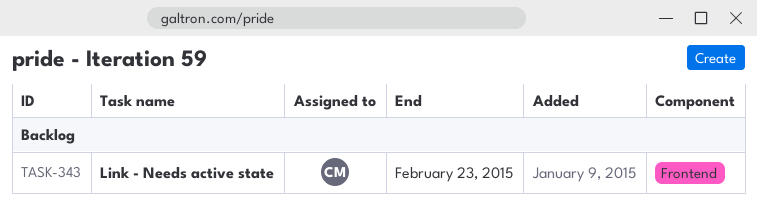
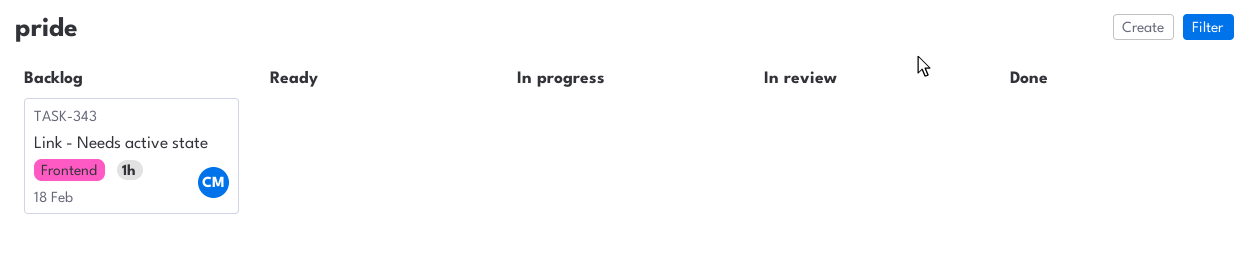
TASK-343, due: Feb 23 -> Feb 18

